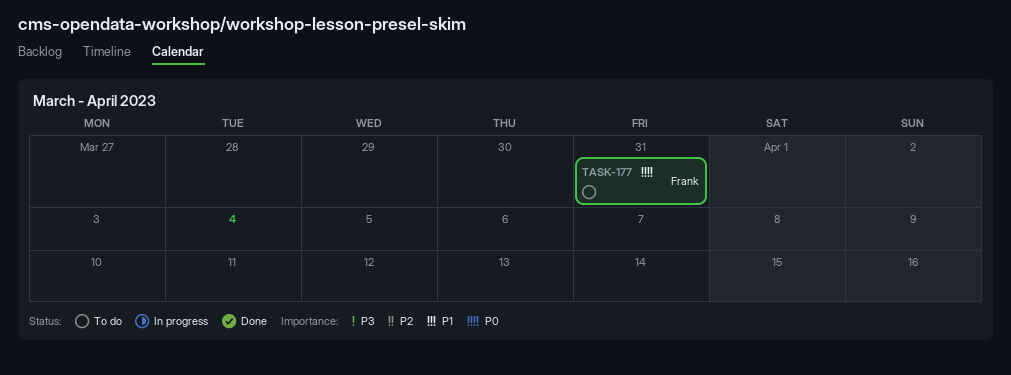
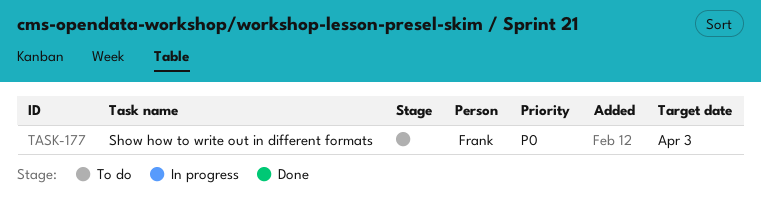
TASK-177, due: Mar 31 -> Apr 3

